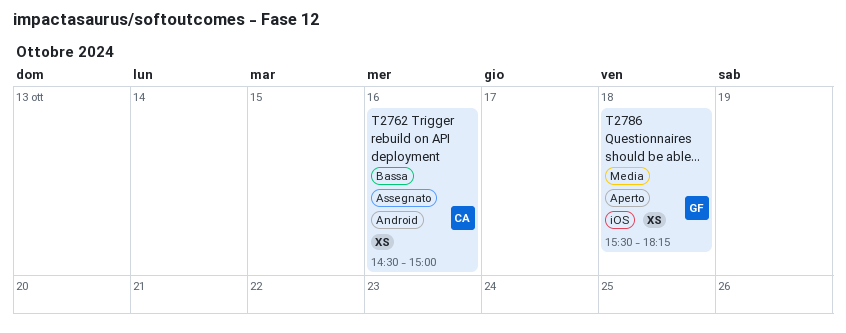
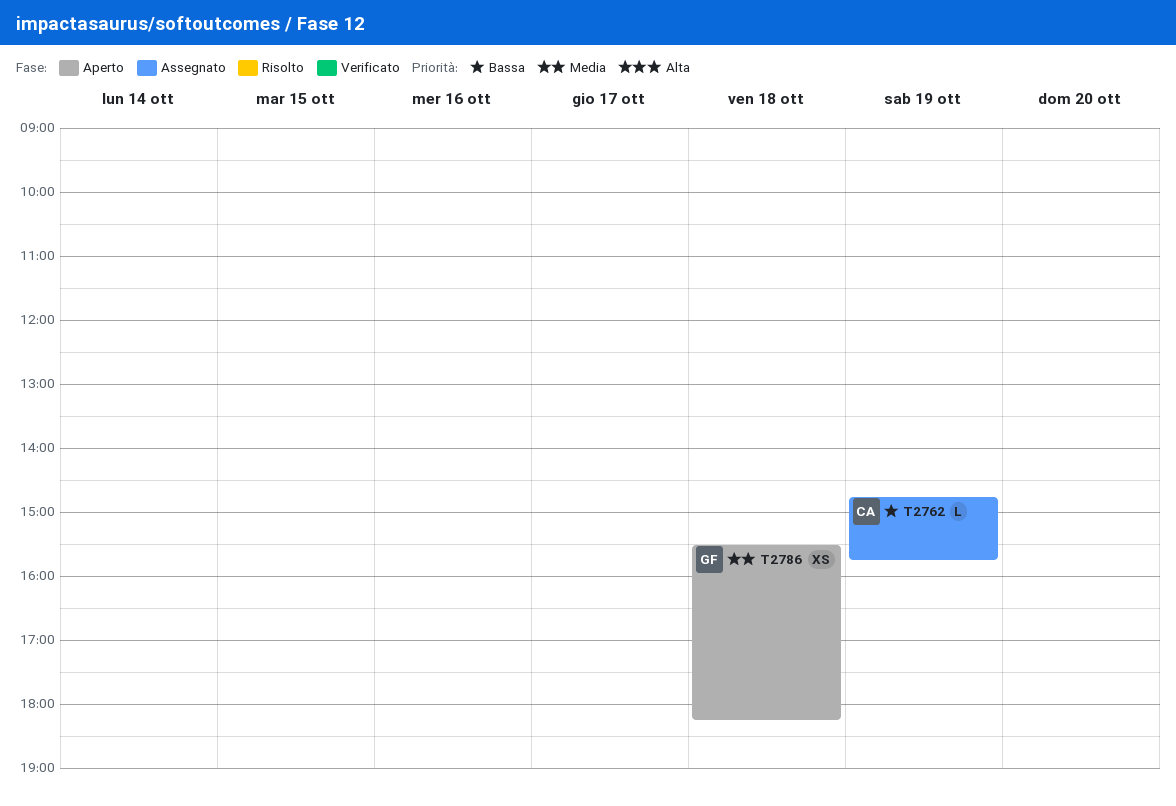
T2762, estimate: XS -> L
T2762, day: Oct 16 -> Oct 19
T2762, begins: 14:30 -> 14:45
T2762, ends: 15:00 -> 15:45

